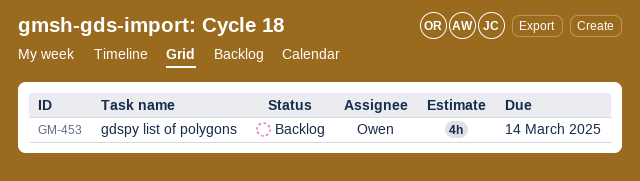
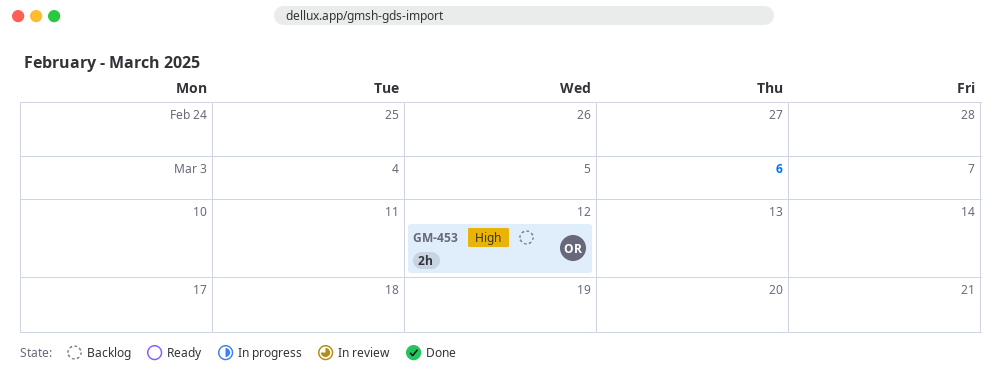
GM-453, estimate: 4h -> 2h
GM-453, due: Mar 14 -> Mar 12

